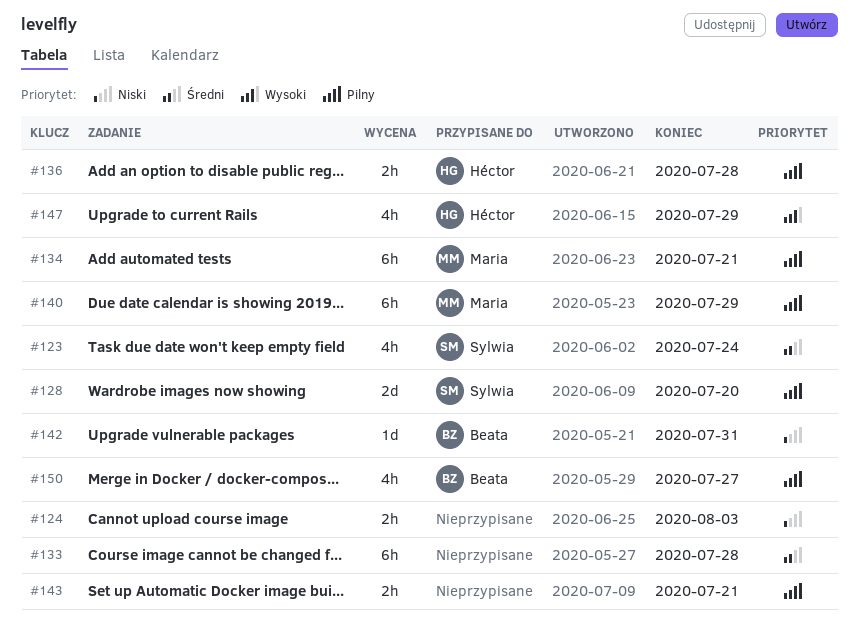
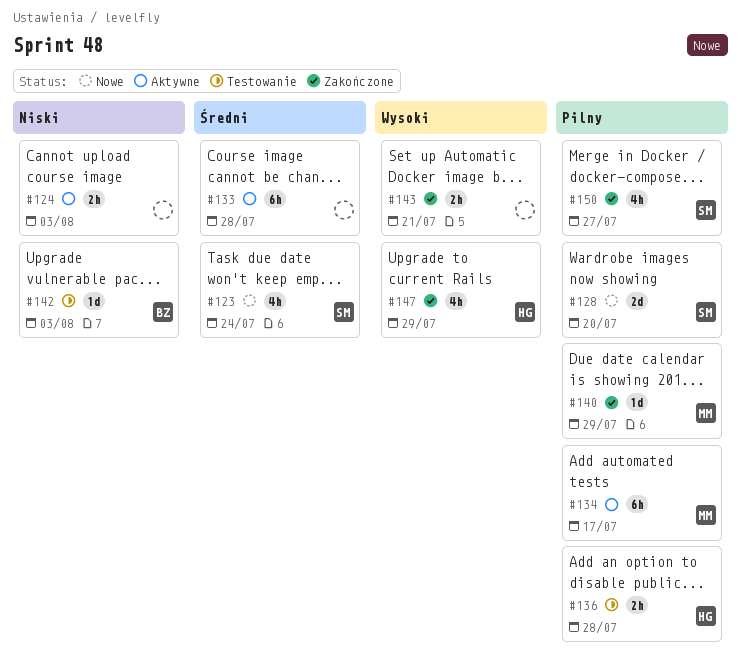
#134, due: Jul 21 -> Jul 17
#140, estimate: 6h -> 1d
#142, due: Jul 31 -> Aug 3
#143, priority: Pilny -> Wysoki
#150, owner: Beata -> Sylwia

